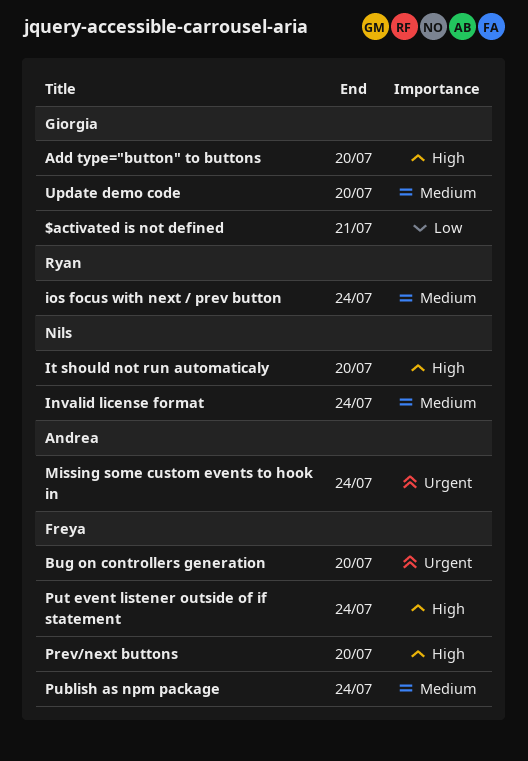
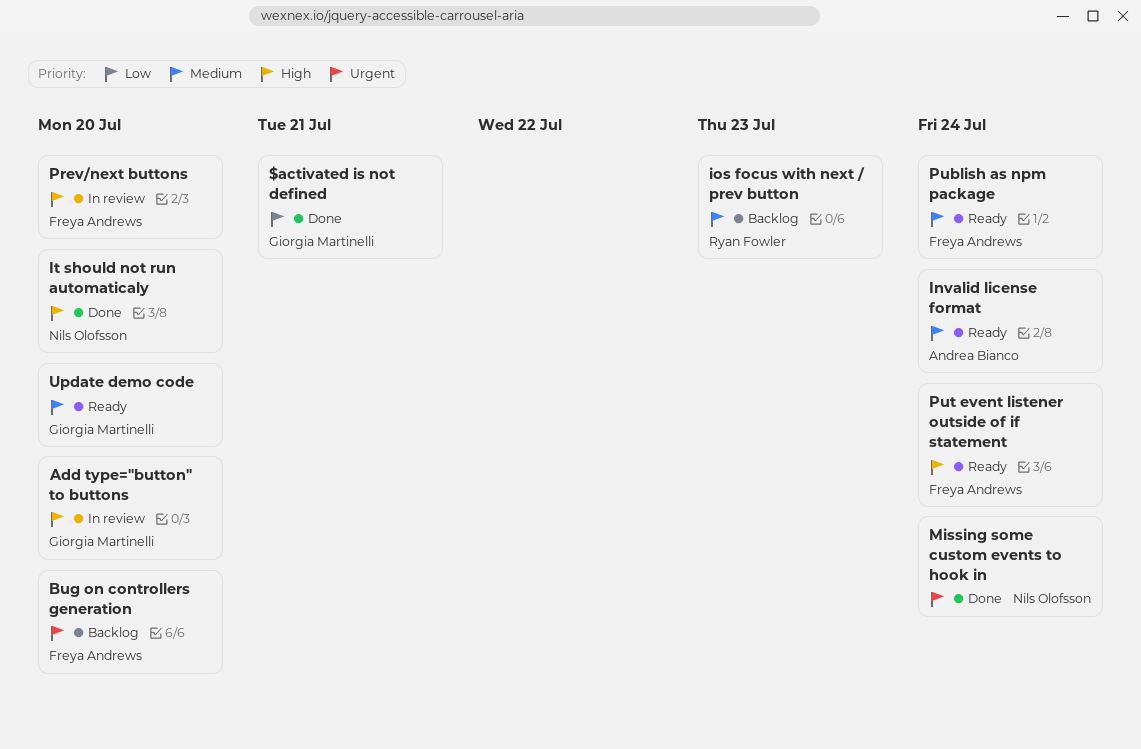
Invalid license format, owner: Nils Olofsson -> Andrea Bianco
ios focus with next / prev button, due: Jul 24 -> Jul 23
Missing some custom events to hook in, owner: Andrea Bianco -> Nils Olofsson

